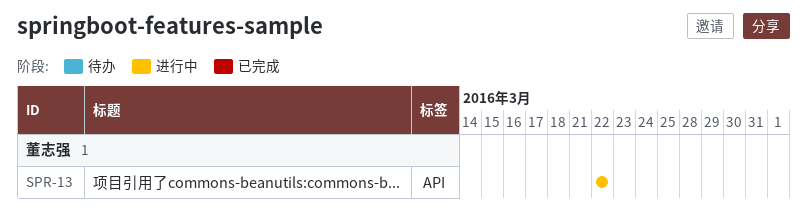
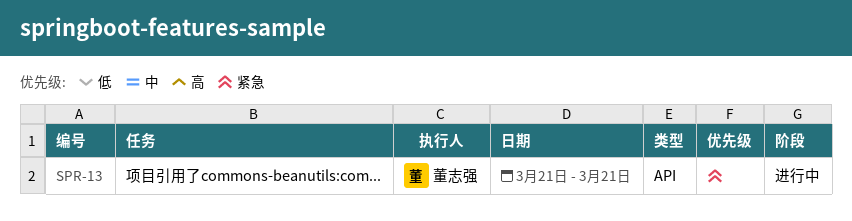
SPR-13, start: Mar 22 -> Mar 21
SPR-13, due: Mar 22 -> Mar 21

